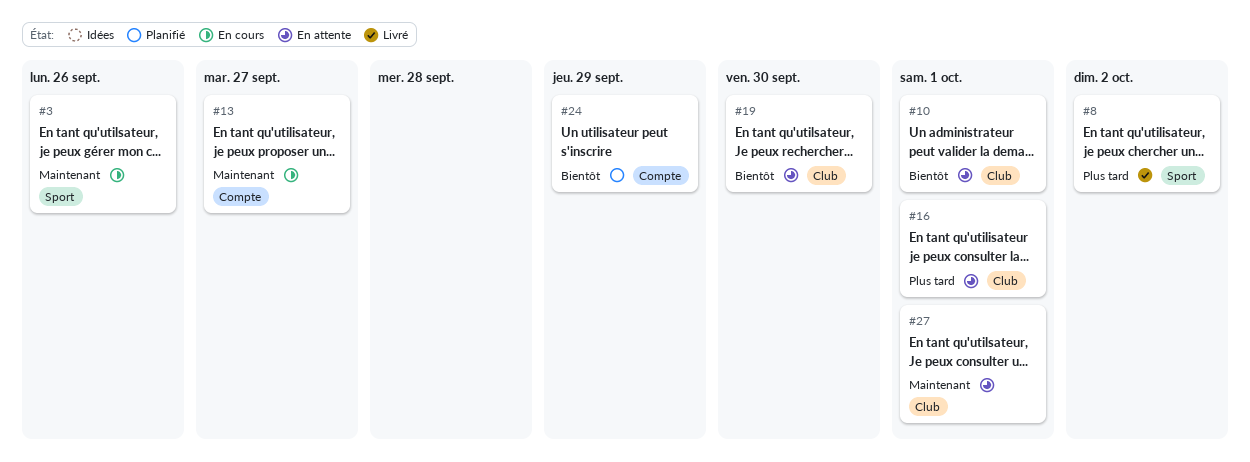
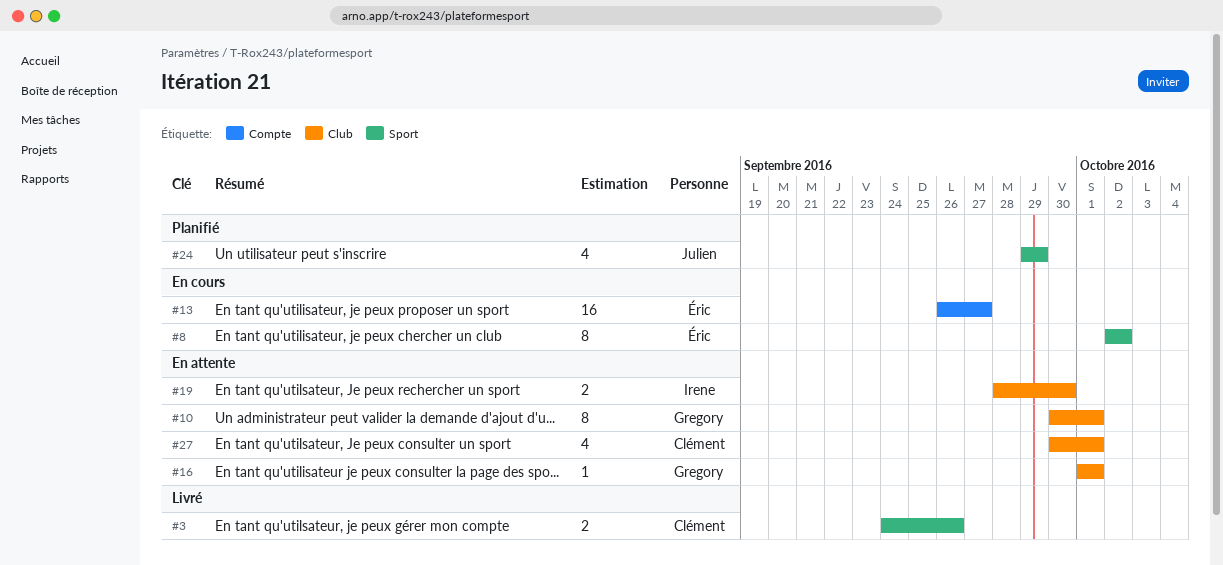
#3, status: En cours -> Livré
#8, status: Livré -> En cours
#24, label: Compte -> Sport

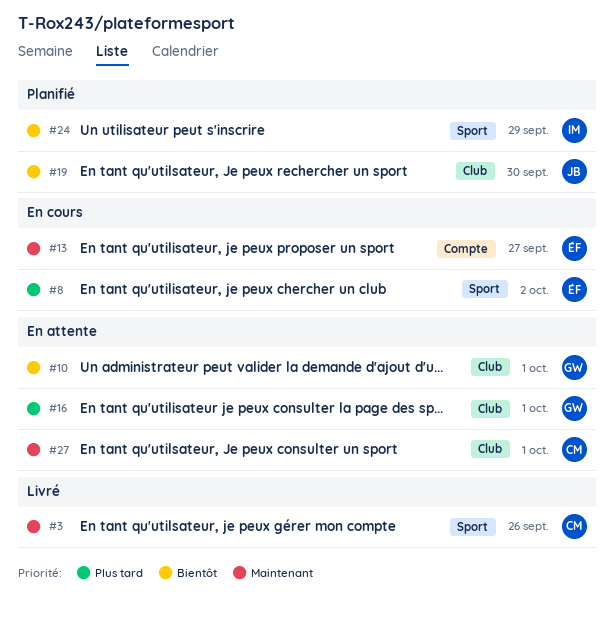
#19, status: En attente -> Planifié
#19, owner: Irene -> Julien
#24, owner: Julien -> Irene

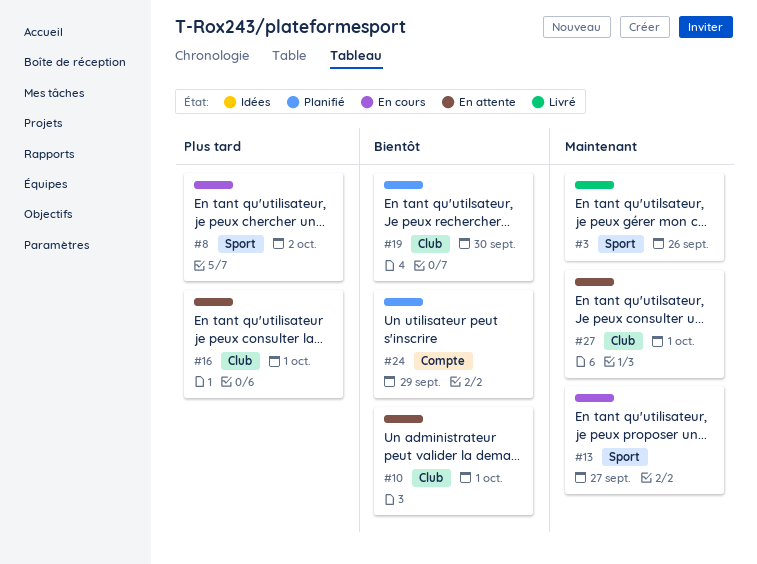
#13, label: Compte -> Sport
#24, label: Sport -> Compte

